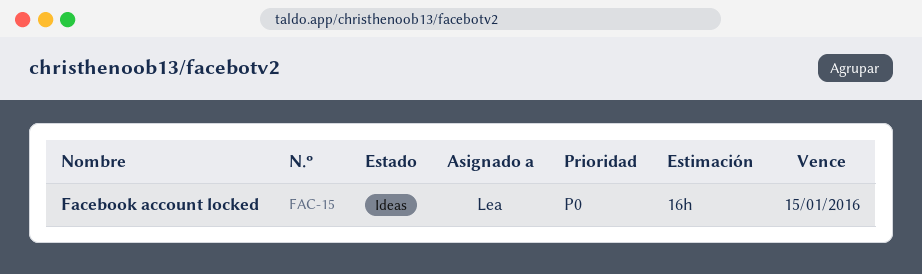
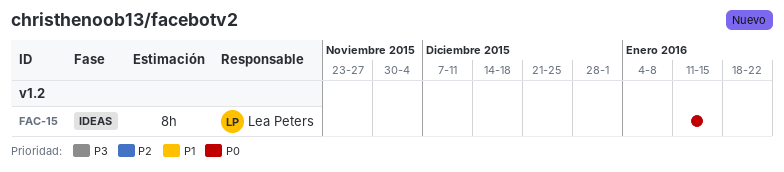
FAC-15, estimate: 16h -> 8h

